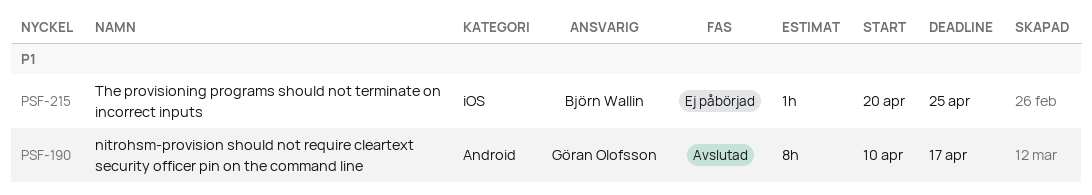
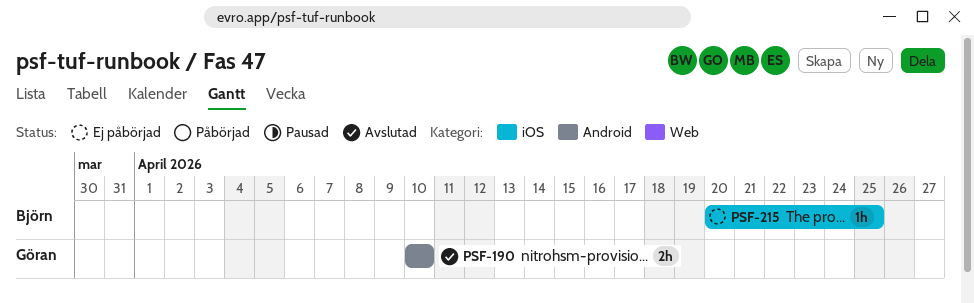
PSF-190, estimate: 8h -> 2h
PSF-190, due: Apr 17 -> Apr 10

